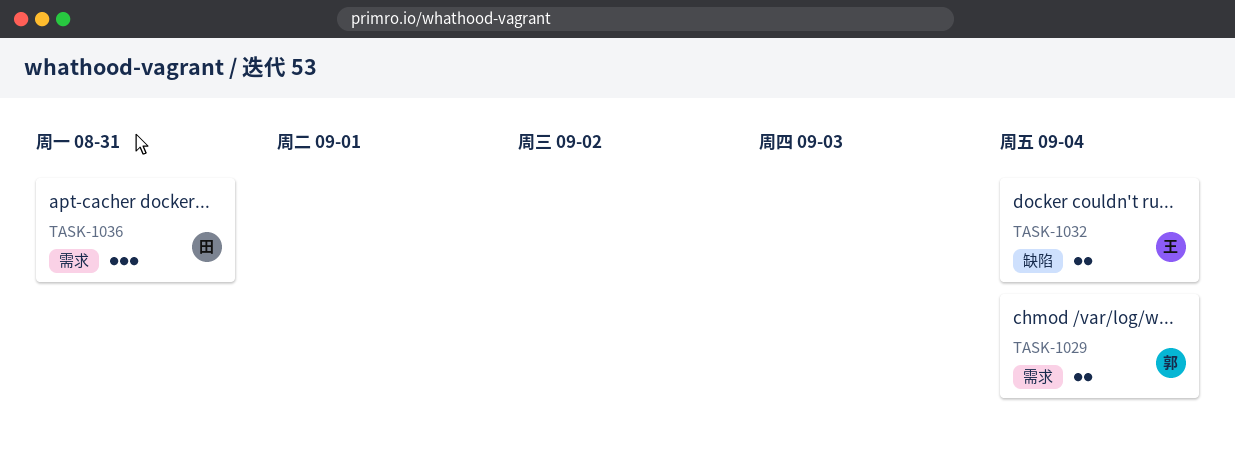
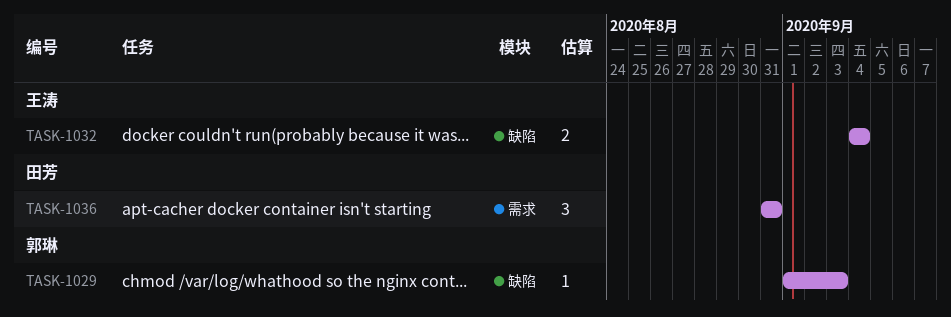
TASK-1029, label: 需求 -> 缺陷
TASK-1029, estimate: 2 -> 1
TASK-1029, due: Sep 4 -> Sep 3

